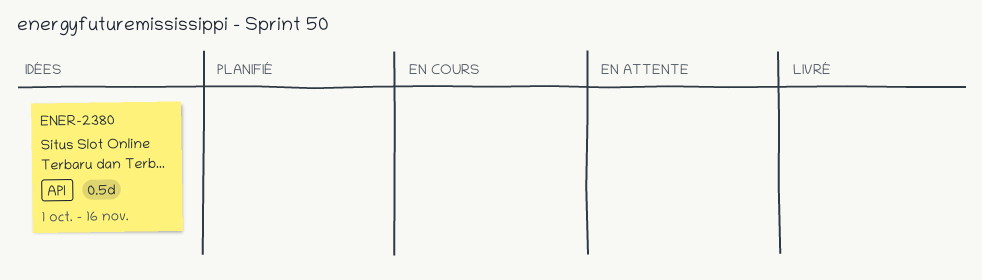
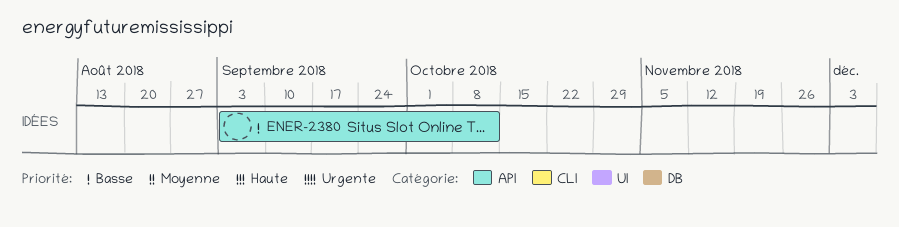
ENER-2380, start: Oct 1 -> Sep 3
ENER-2380, due: Nov 16 -> Oct 12

